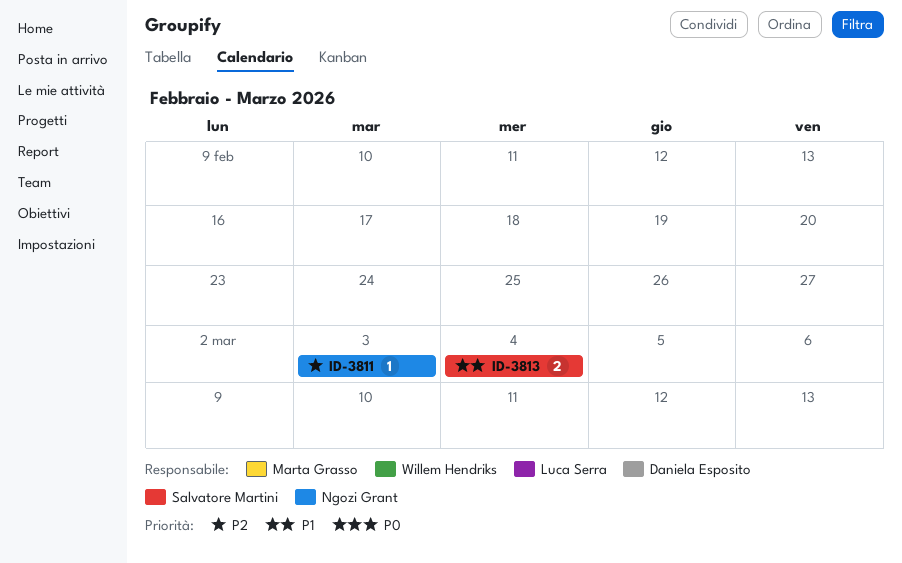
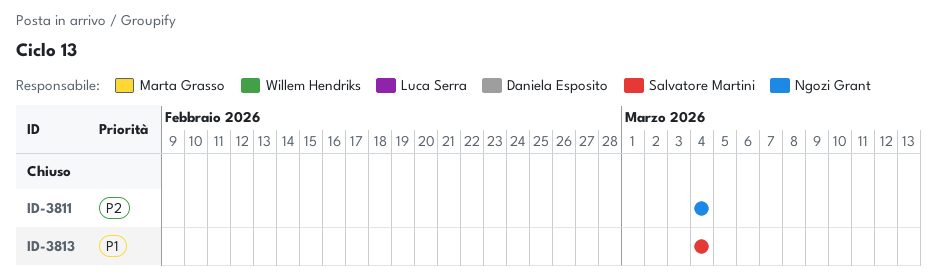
ID-3811, start: Mar 3 -> Mar 4
ID-3811, due: Mar 3 -> Mar 4

